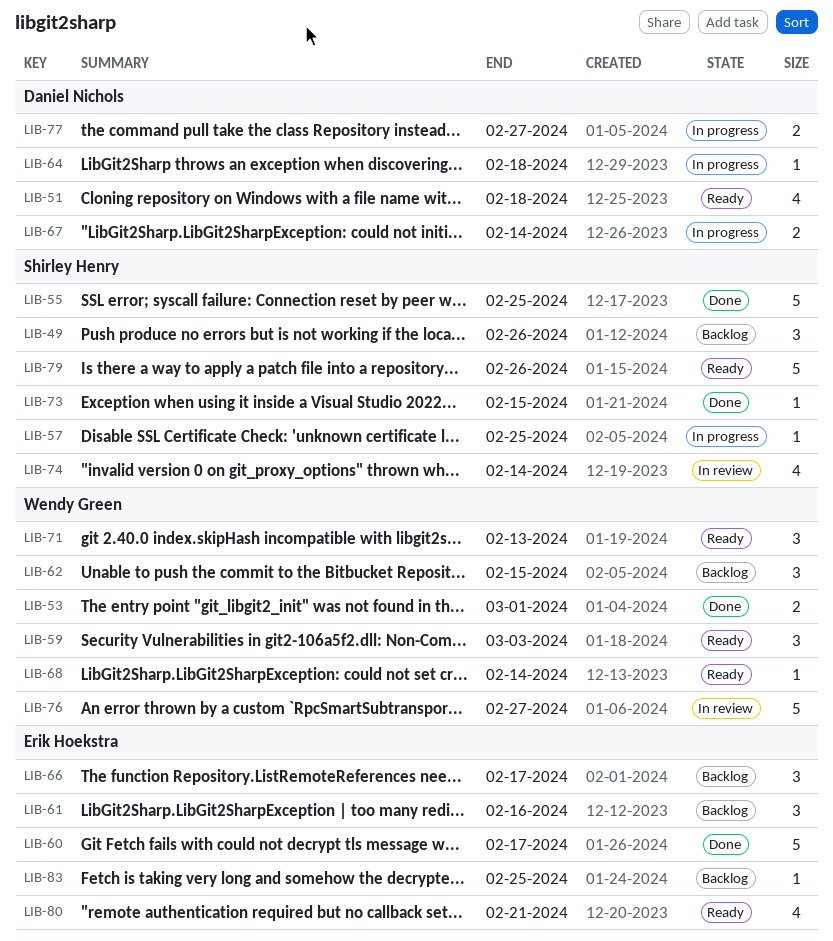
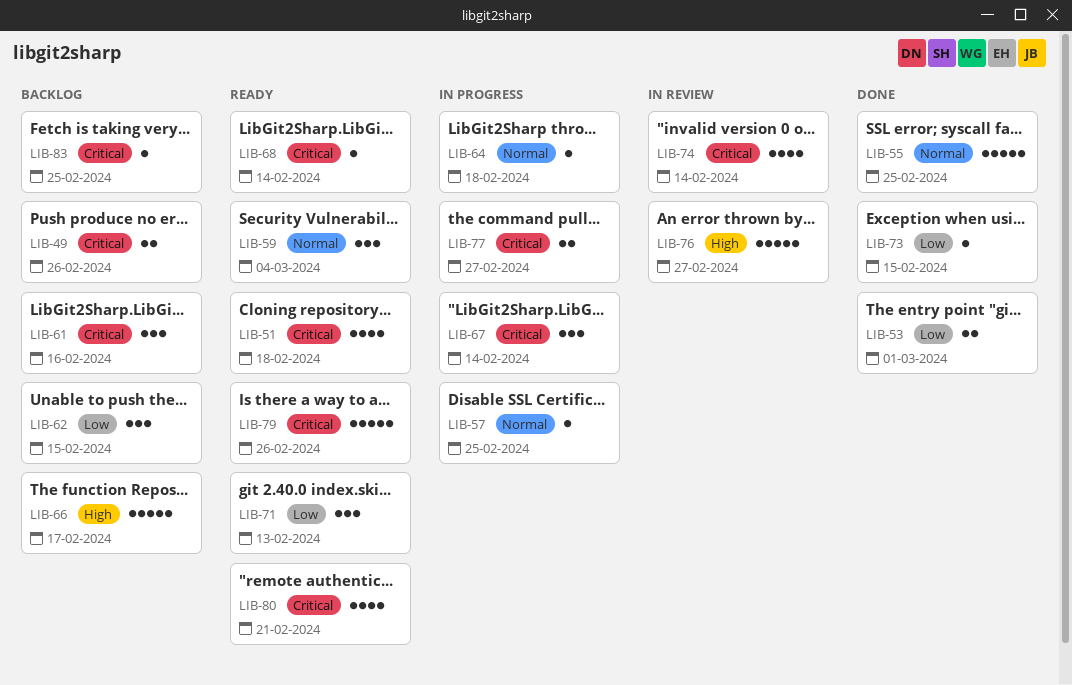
LIB-49, estimate: 3 -> 2
LIB-59, due: Mar 3 -> Mar 4
LIB-60: present -> none
LIB-66, estimate: 3 -> 5
LIB-67, estimate: 2 -> 3

